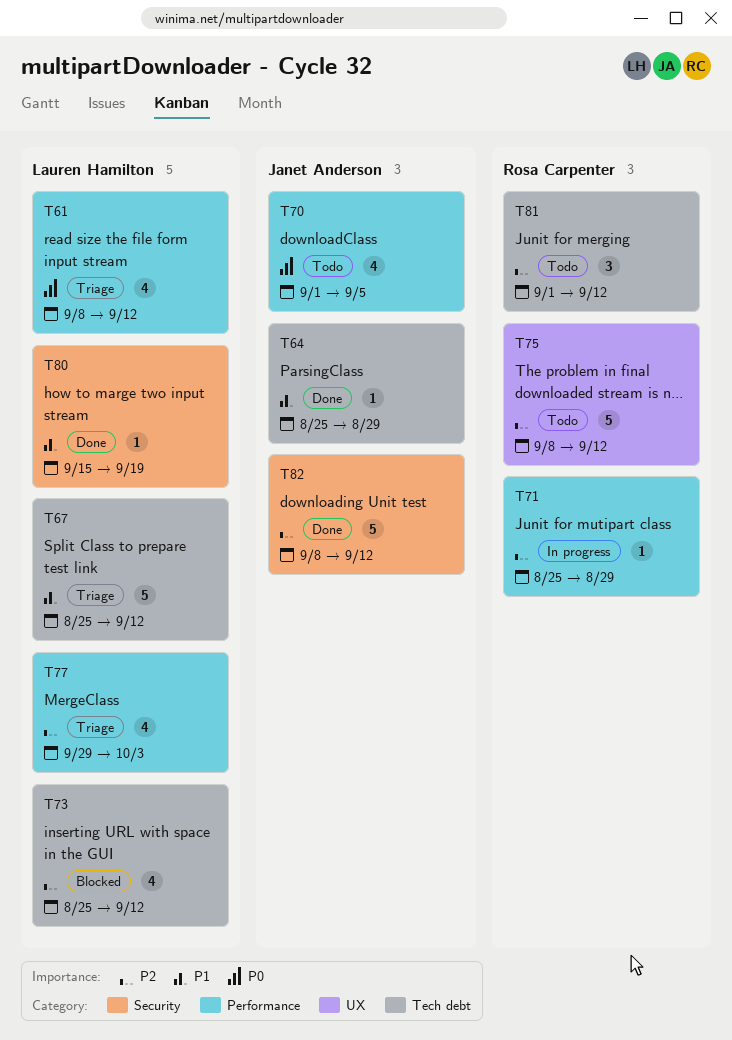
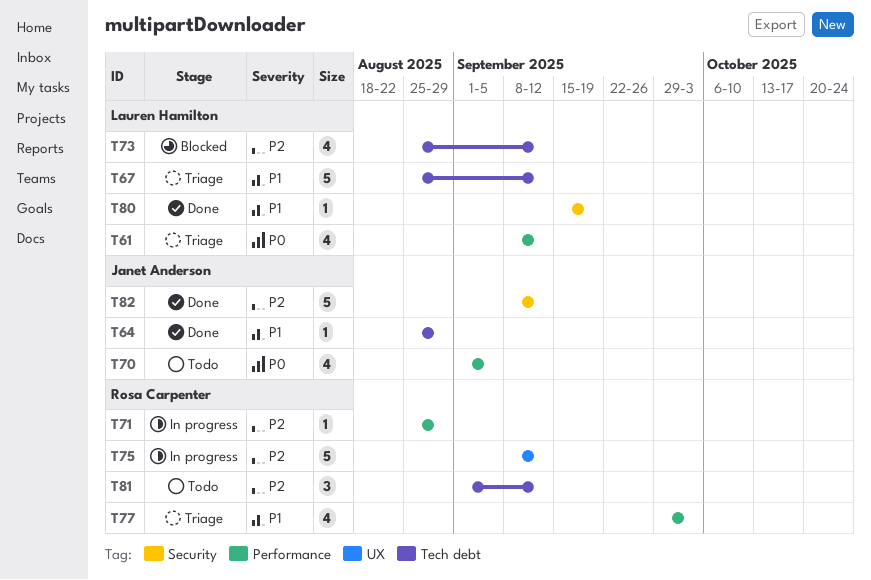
T75, status: Todo -> In progress
T77, owner: Lauren Hamilton -> Rosa Carpenter
T77, priority: P2 -> P1

